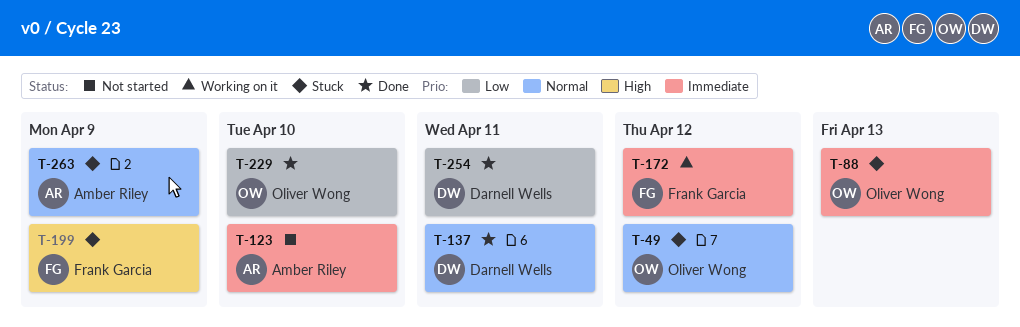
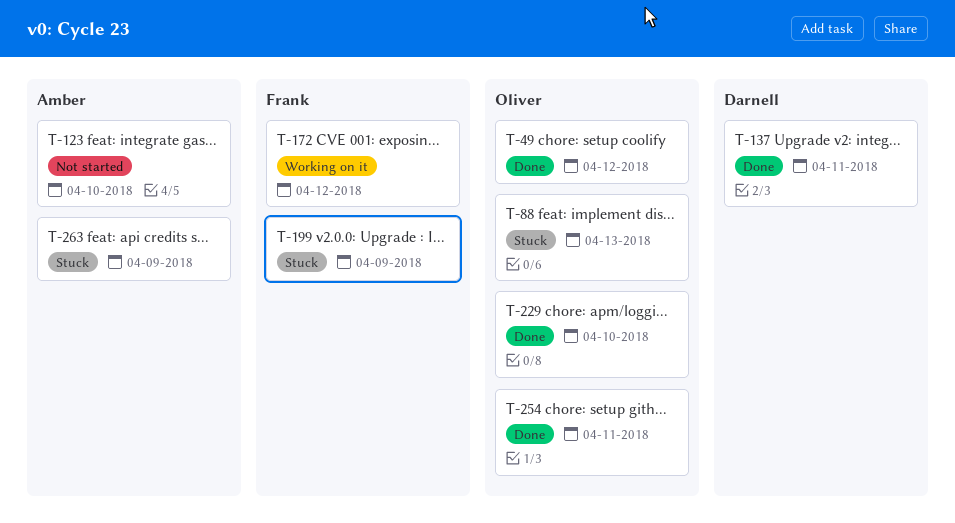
T-49, status: Stuck -> Done
T-254, owner: Darnell Wells -> Oliver Wong

